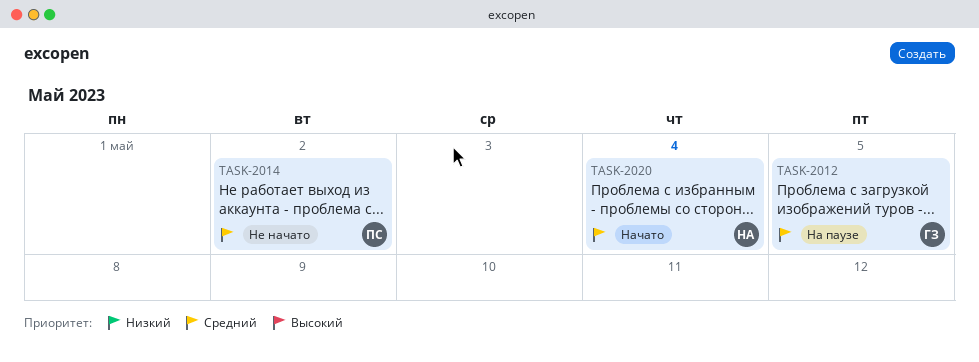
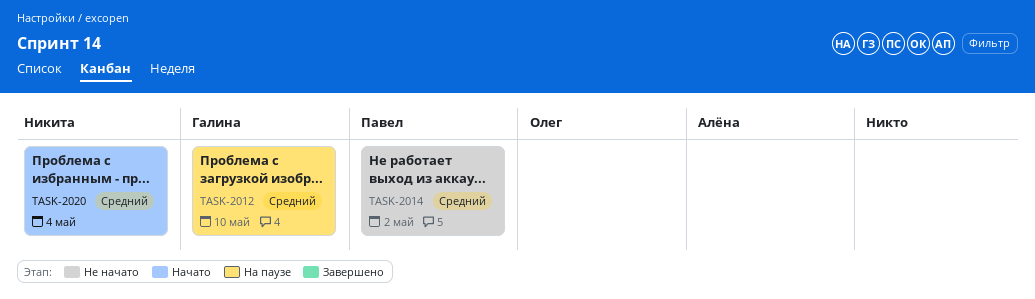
TASK-2012, due: May 5 -> May 10

